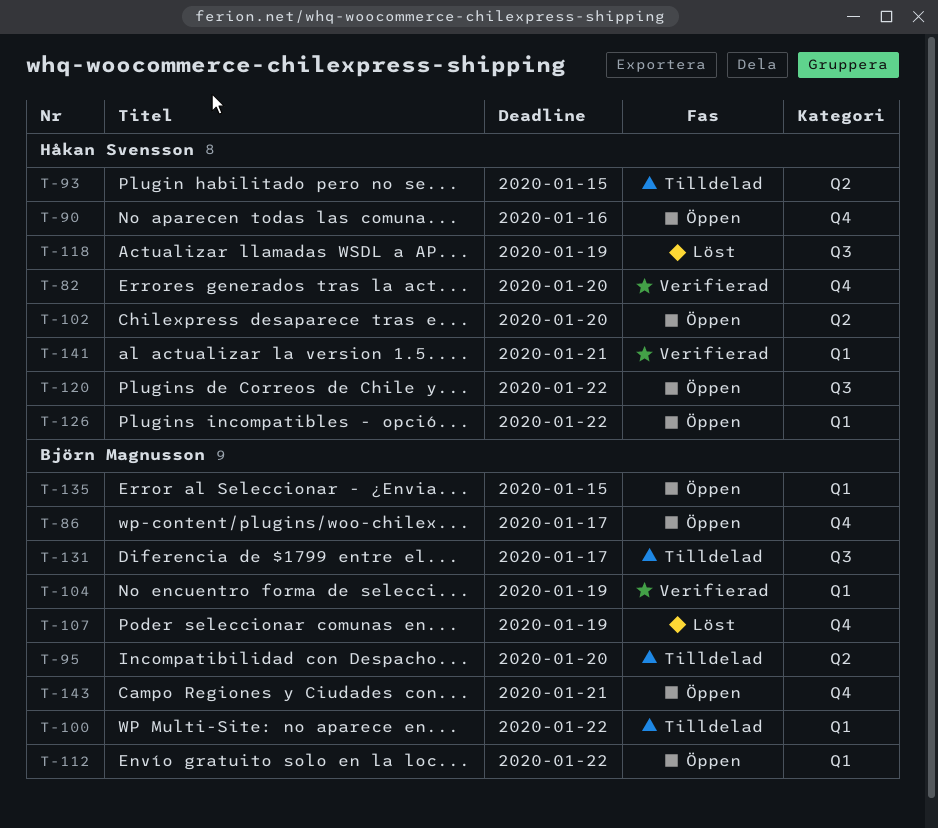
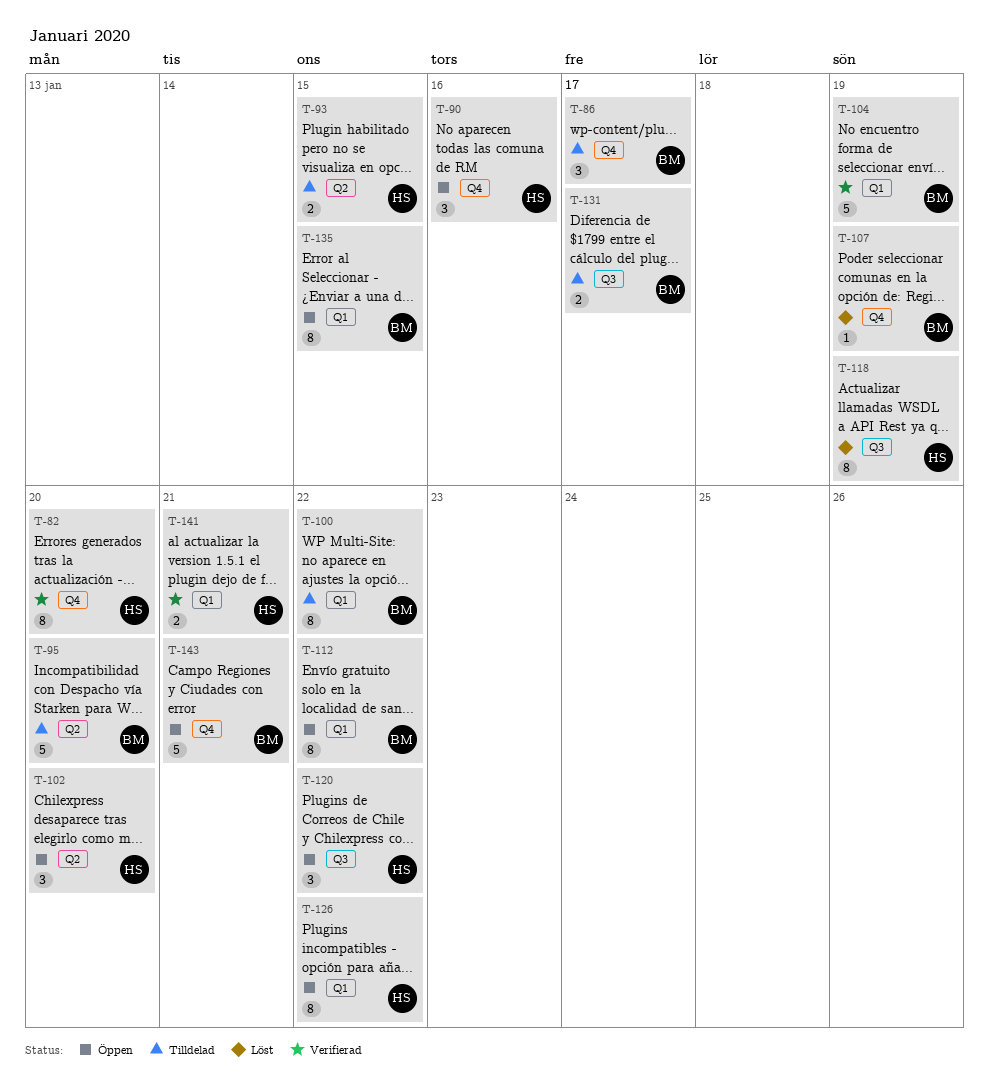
T-86, status: Öppen -> Tilldelad

